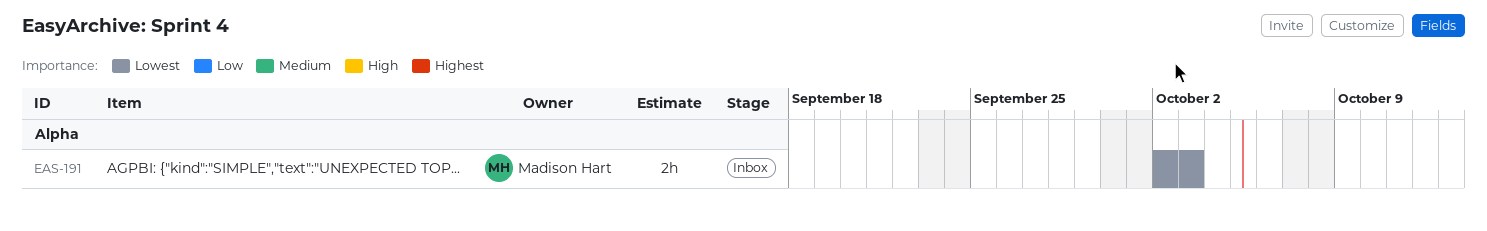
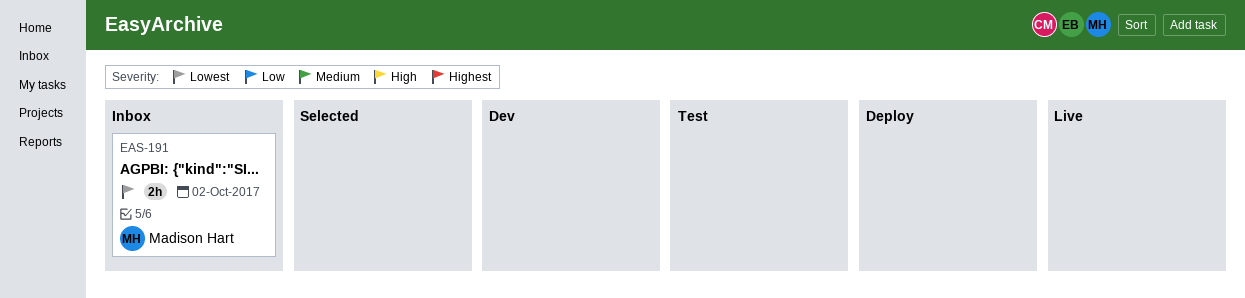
EAS-191, due: Oct 3 -> Oct 2

